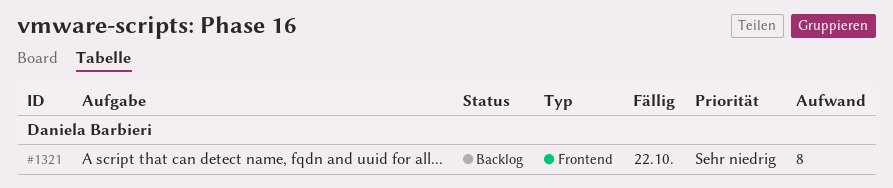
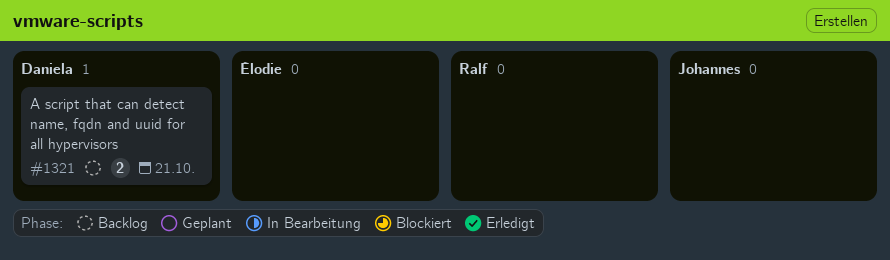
#1321, estimate: 8 -> 2
#1321, due: Oct 22 -> Oct 21

